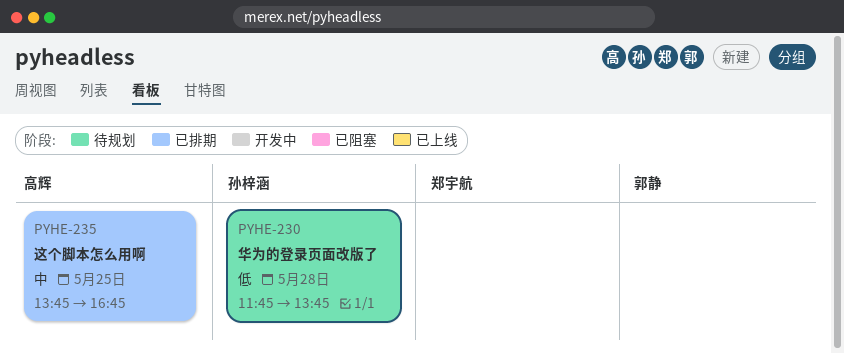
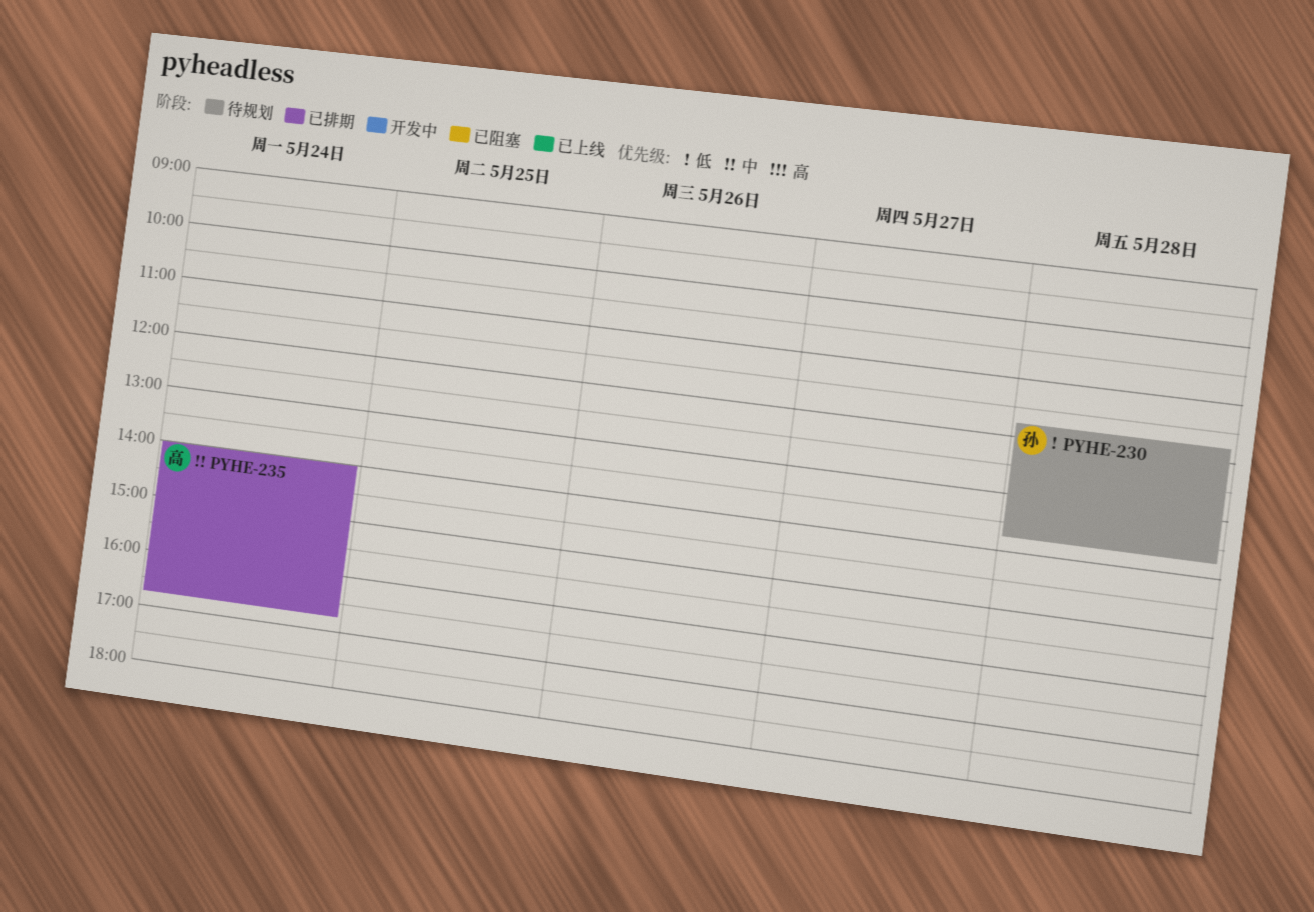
PYHE-235, day: May 25 -> May 24
PYHE-235, begins: 13:45 -> 14:00

